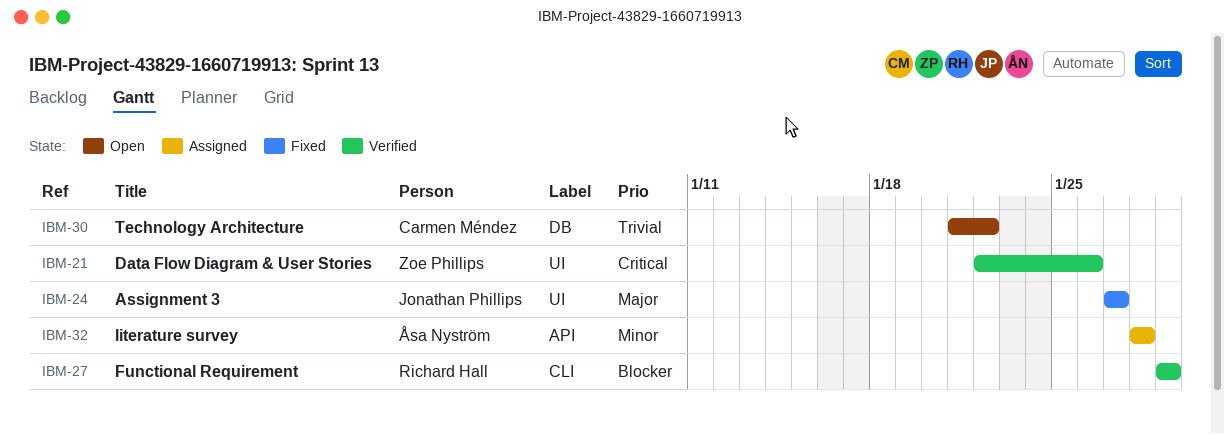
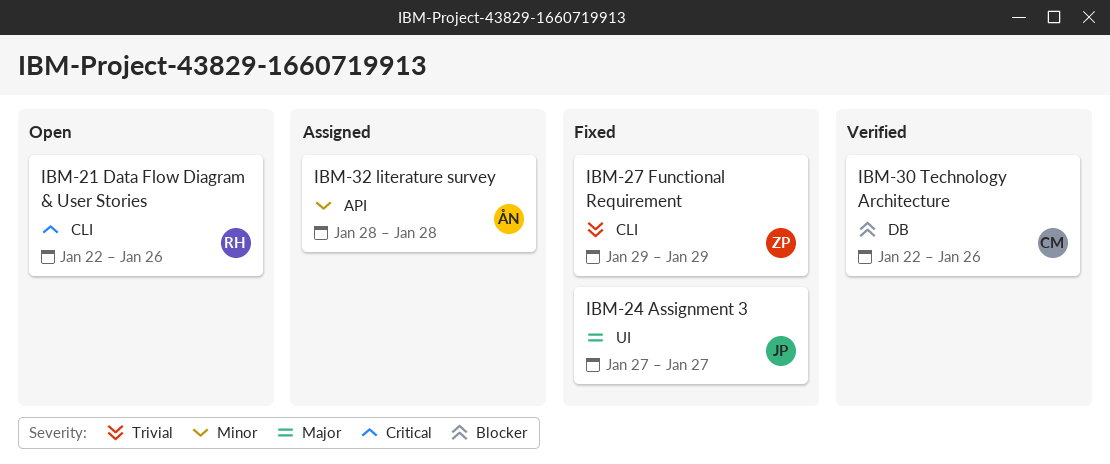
IBM-21, status: Verified -> Open
IBM-21, owner: Zoe Phillips -> Richard Hall
IBM-21, label: UI -> CLI
IBM-27, status: Verified -> Fixed
IBM-27, owner: Richard Hall -> Zoe Phillips
IBM-27, priority: Blocker -> Trivial
IBM-30, status: Open -> Verified
IBM-30, priority: Trivial -> Blocker
IBM-30, start: Jan 21 -> Jan 22
IBM-30, due: Jan 22 -> Jan 26

